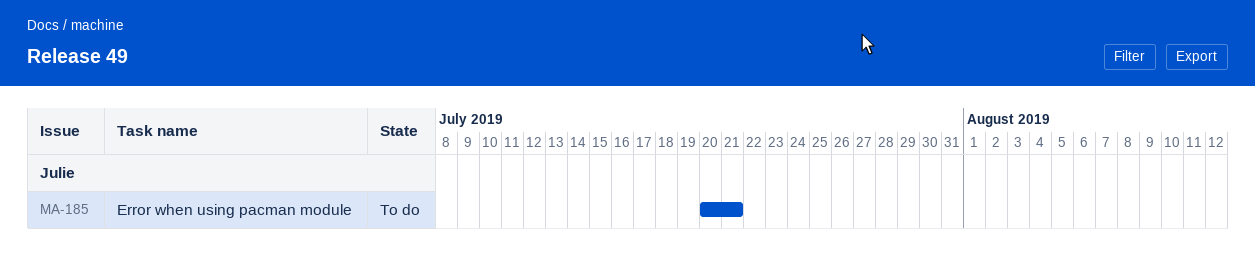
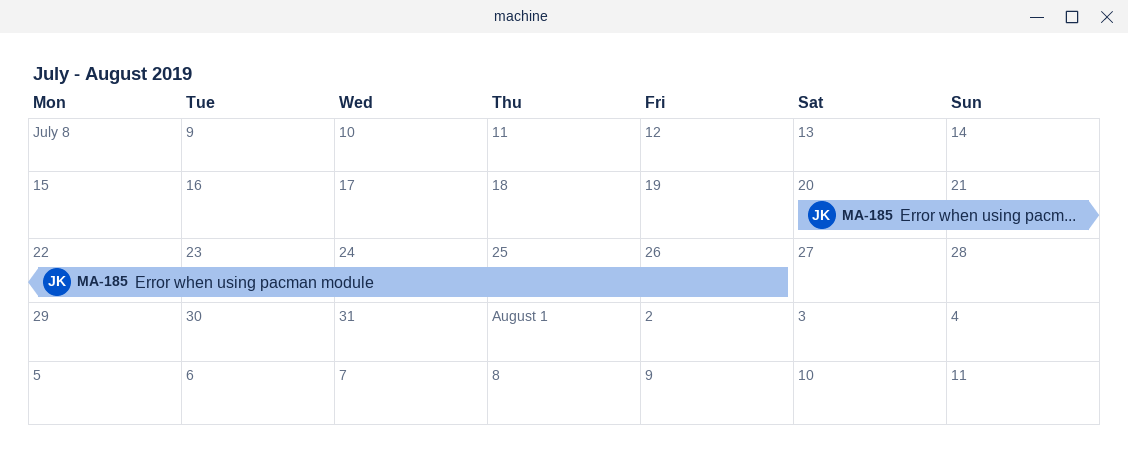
MA-185, due: Jul 21 -> Jul 26

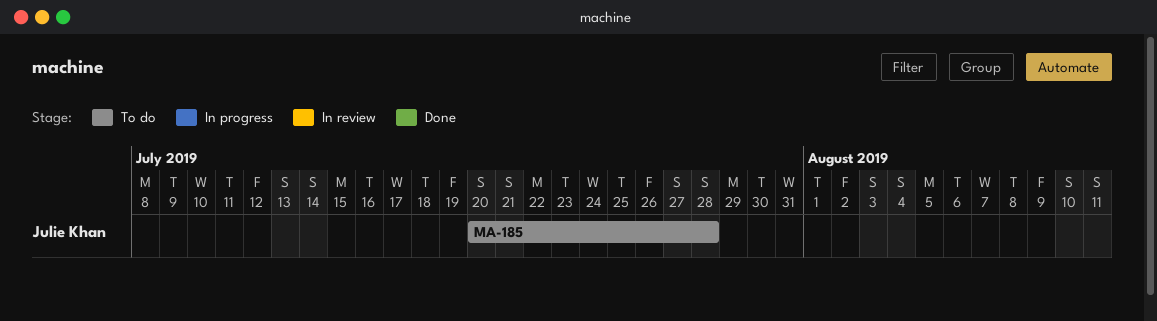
MA-185, due: Jul 26 -> Jul 28

